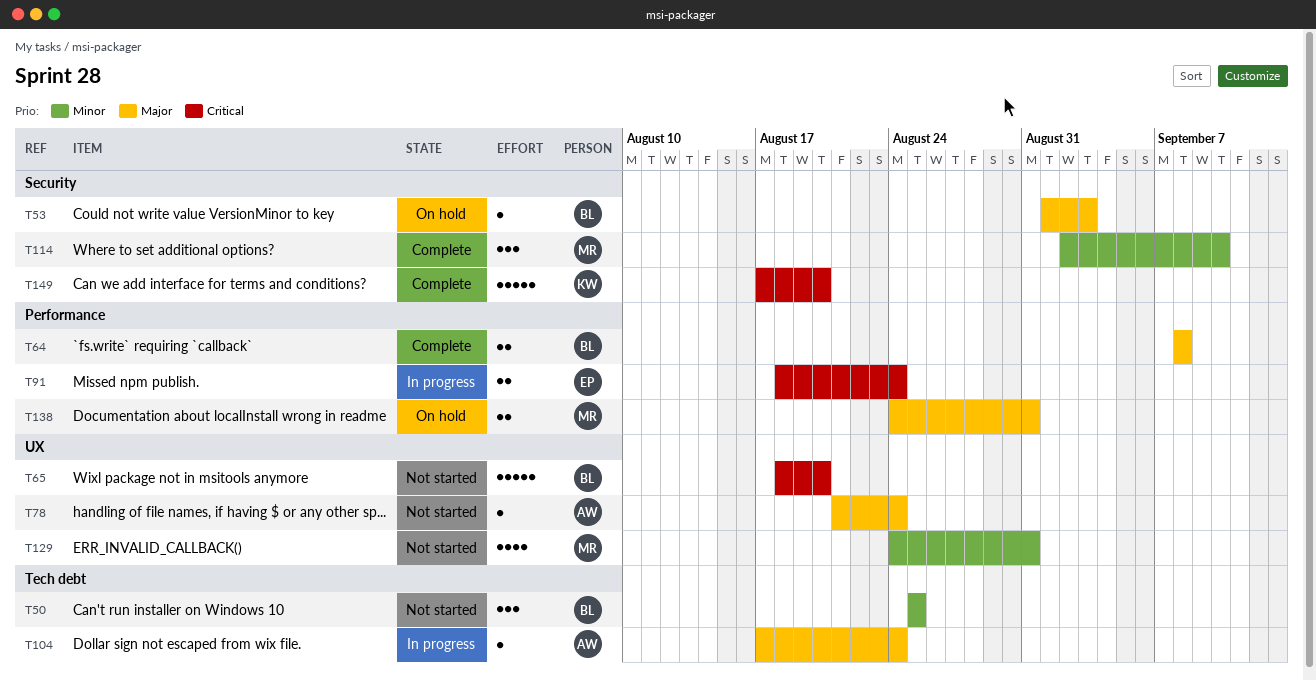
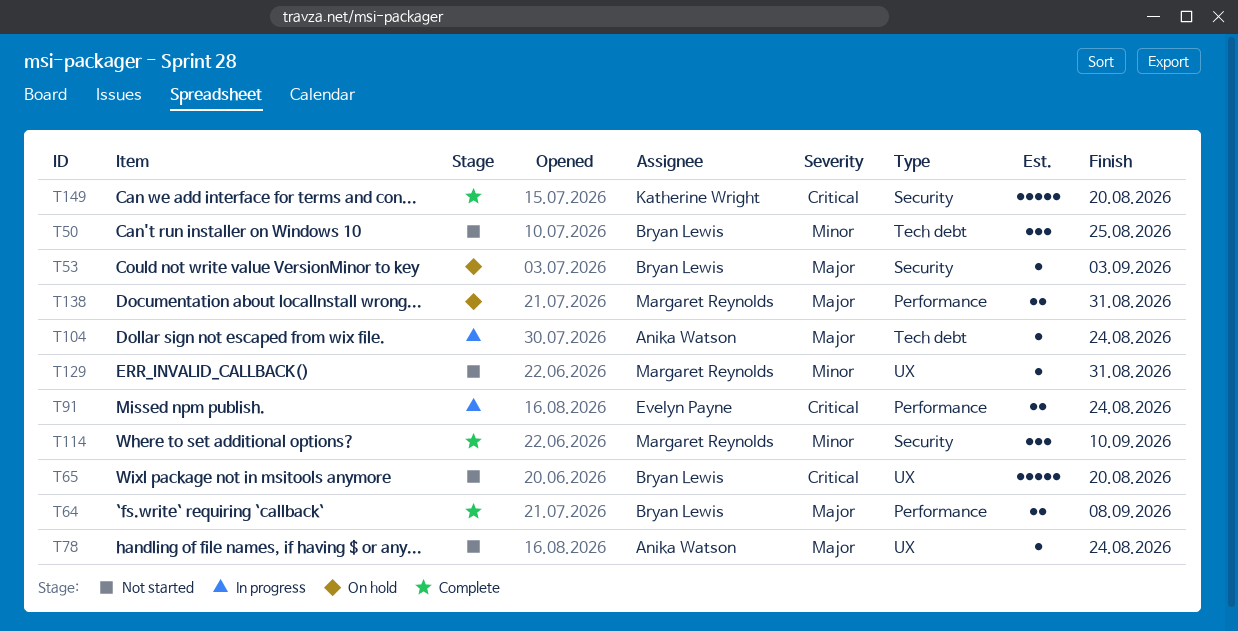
T129, estimate: 4 -> 1

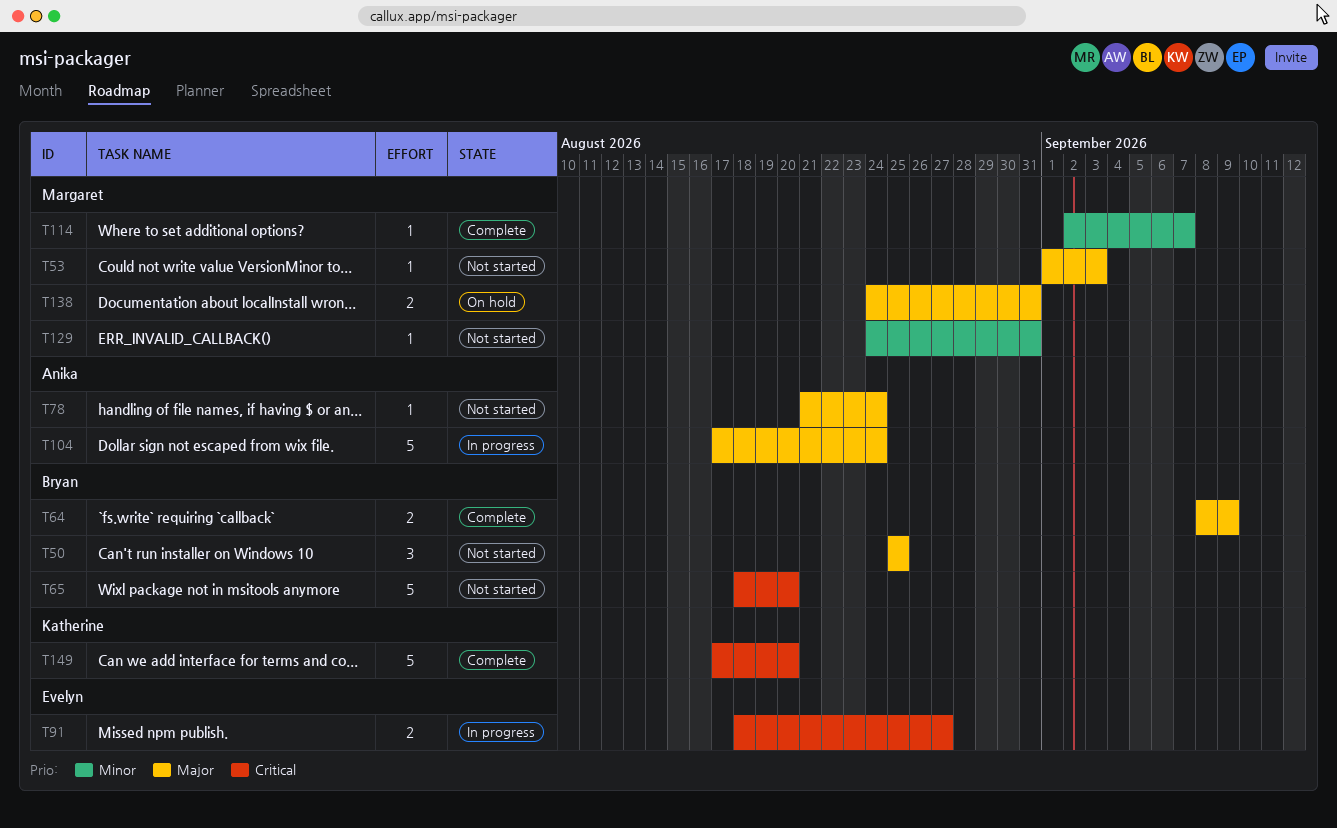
T50, priority: Minor -> Major
T53, status: On hold -> Not started
T53, owner: Bryan Lewis -> Margaret Reynolds
T64, due: Sep 8 -> Sep 9
T91, due: Aug 24 -> Aug 27
T104, estimate: 1 -> 5
T114, estimate: 3 -> 1
T114, due: Sep 10 -> Sep 7

